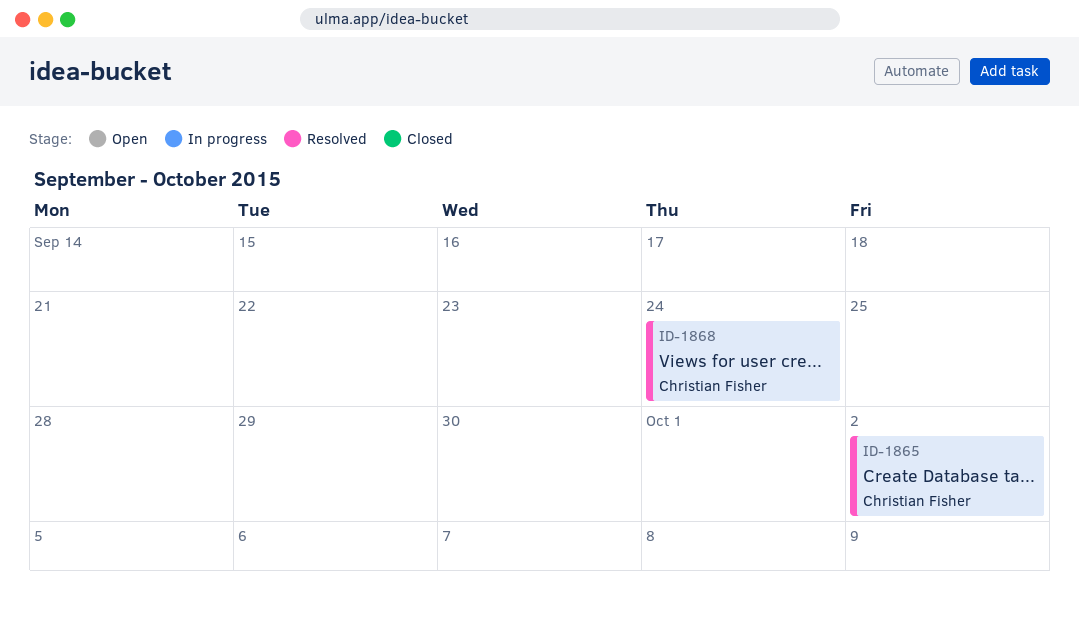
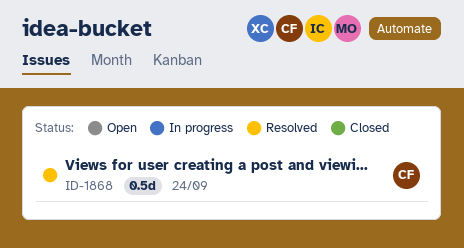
ID-1865: present -> none

